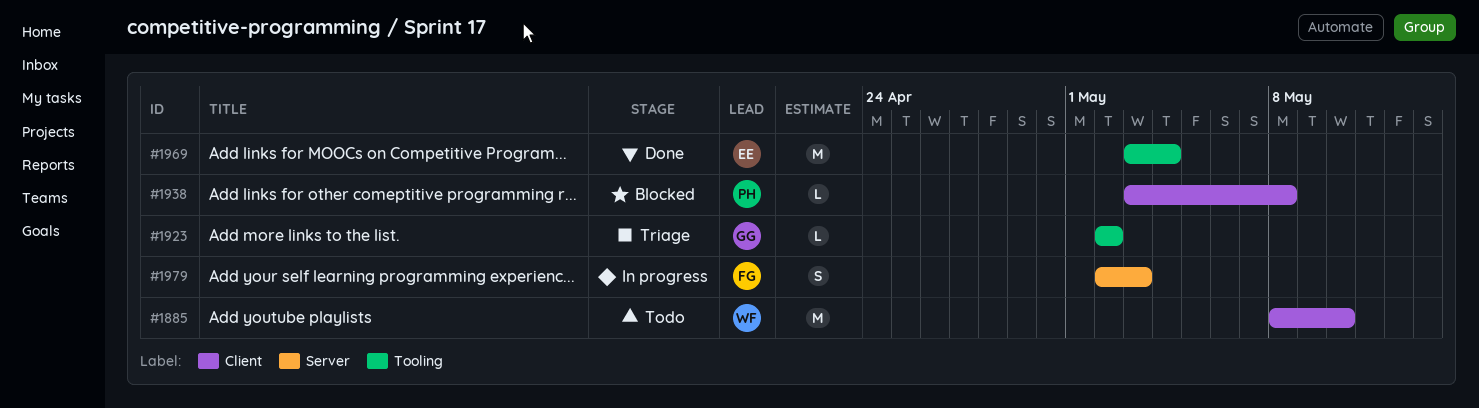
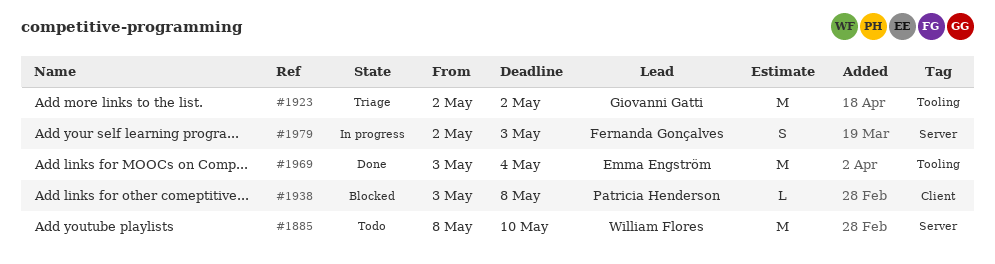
#1885, label: Client -> Server
#1923, estimate: L -> M

